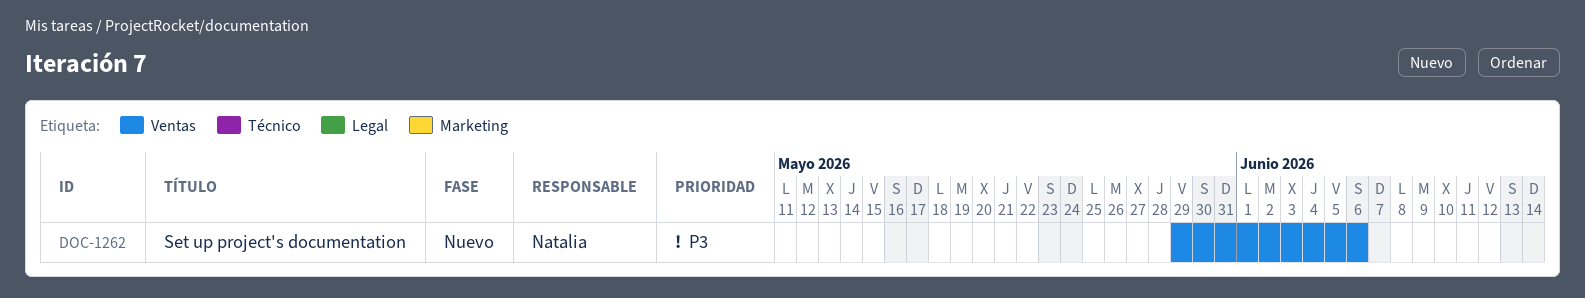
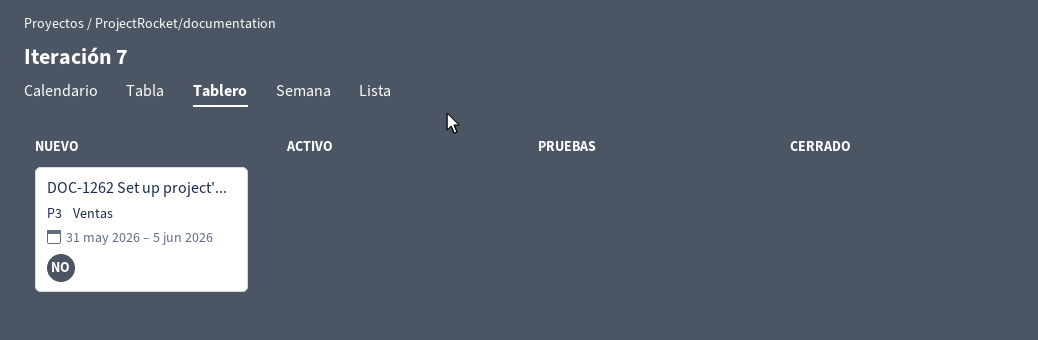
DOC-1262, start: May 29 -> May 31
DOC-1262, due: Jun 6 -> Jun 5

